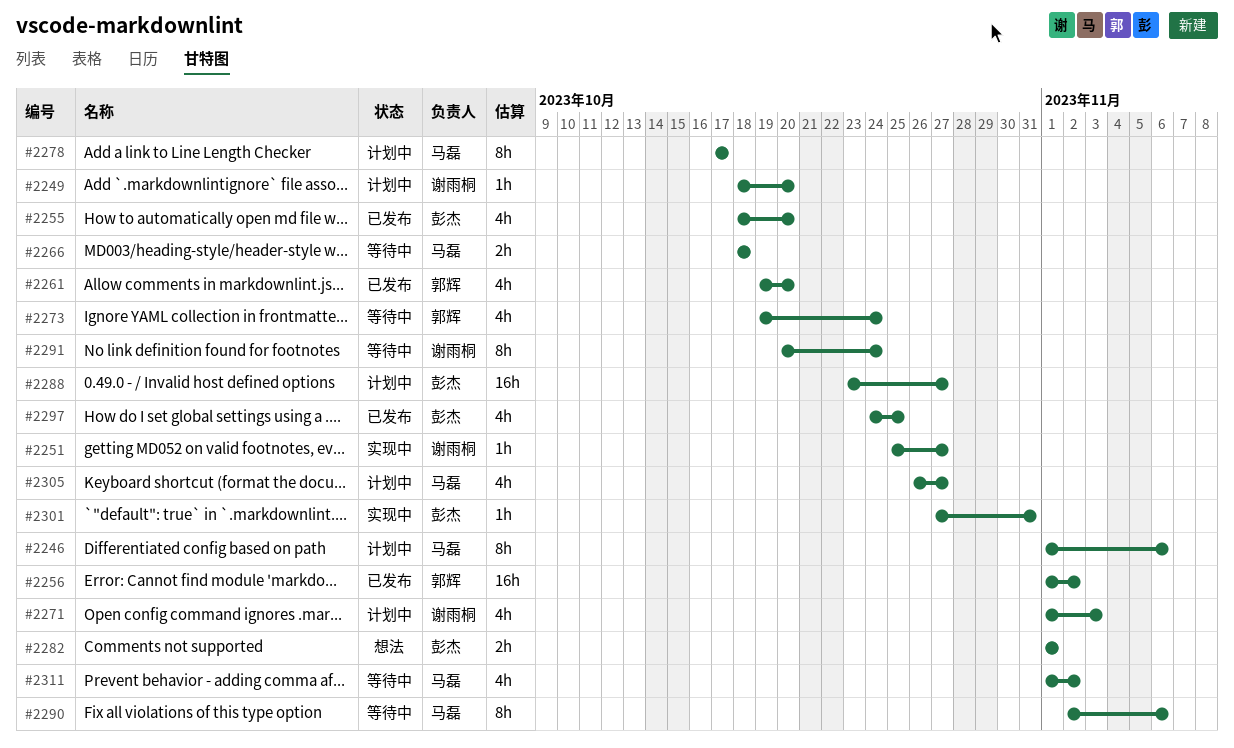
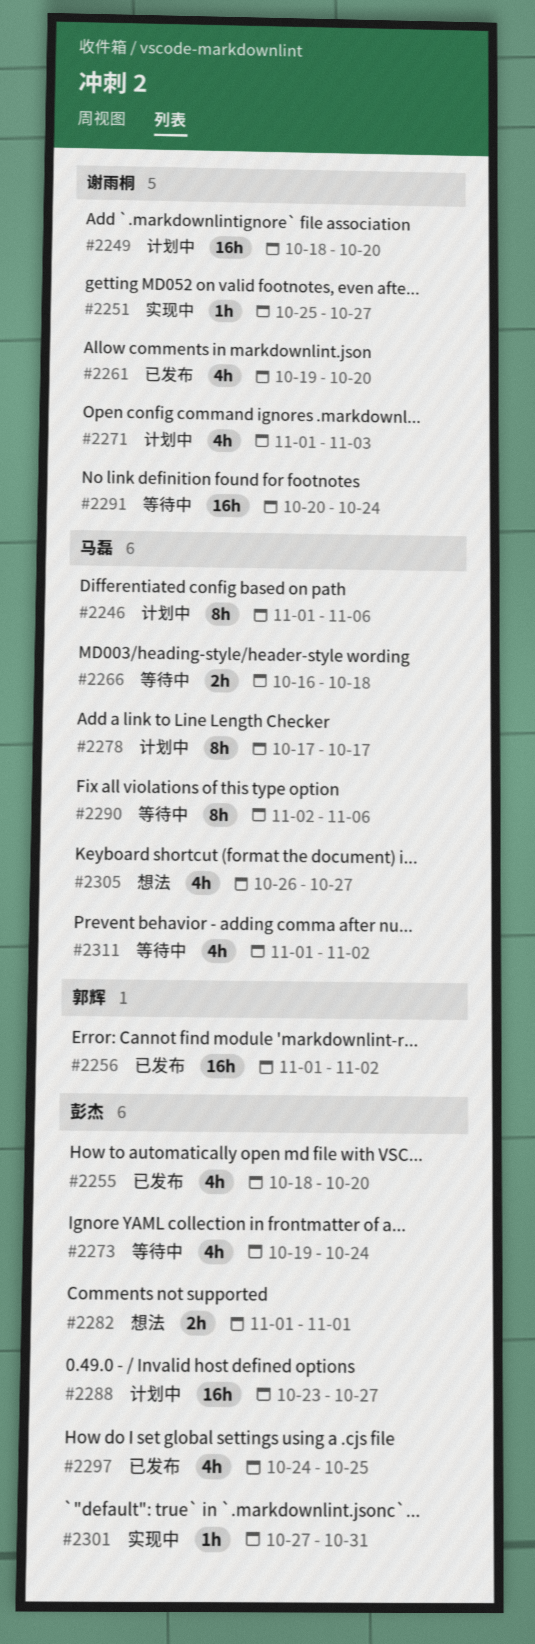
#2249, estimate: 1h -> 16h
#2261, owner: 郭辉 -> 谢雨桐
#2266, start: Oct 18 -> Oct 16
#2273, owner: 郭辉 -> 彭杰
#2291, estimate: 8h -> 16h
#2305, status: 计划中 -> 想法

